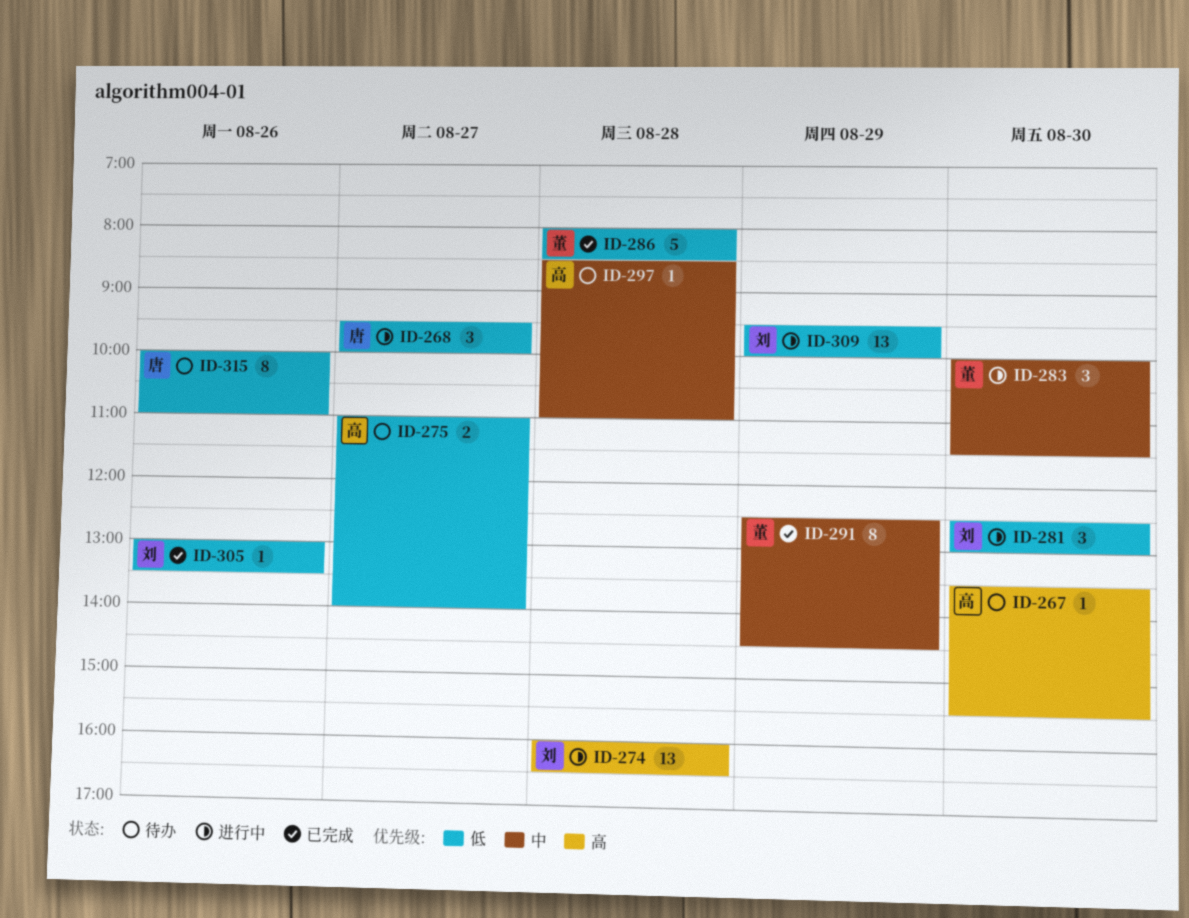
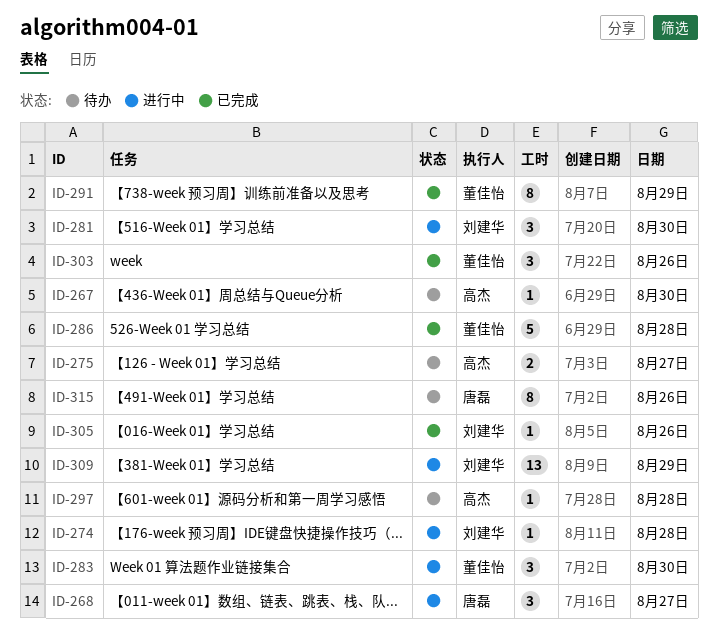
ID-274, estimate: 13 -> 1
ID-303: none -> present

